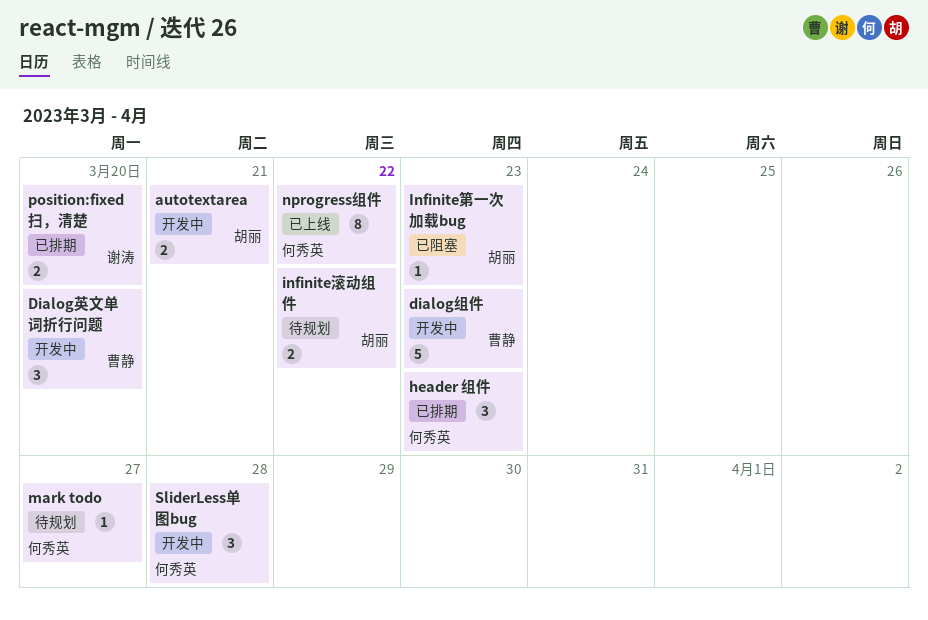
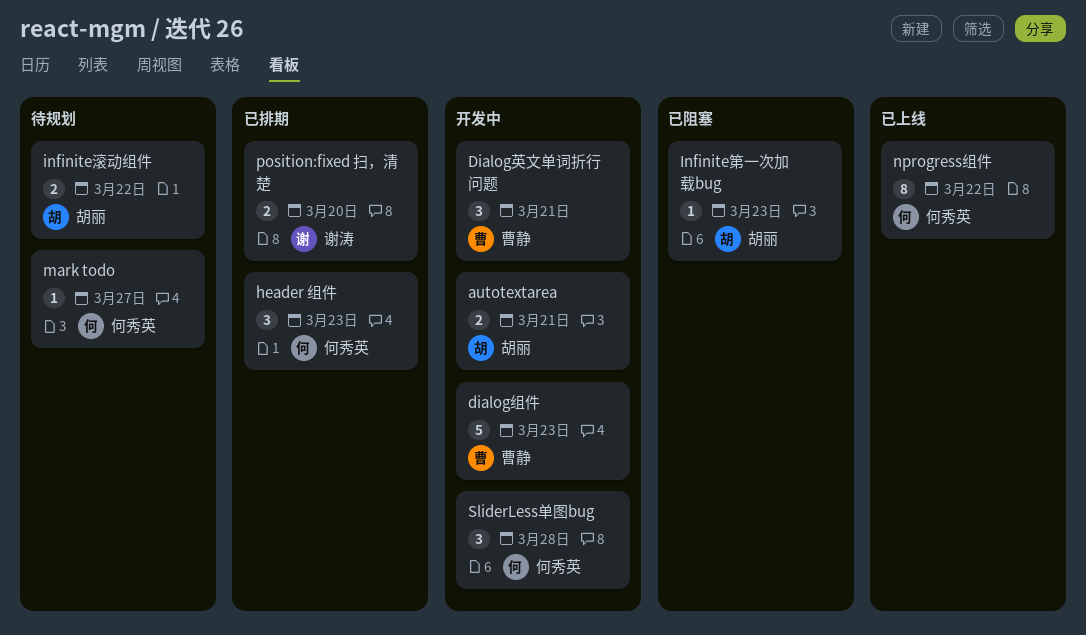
Dialog英文单词折行问题, due: Mar 20 -> Mar 21

